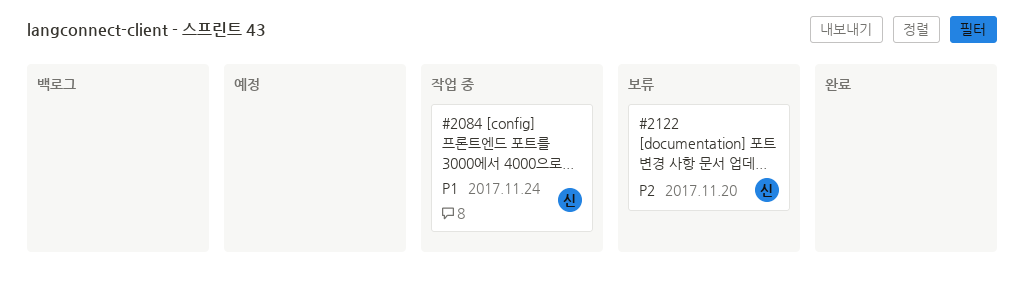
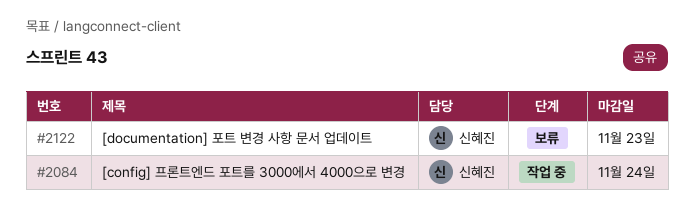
#2122, due: Nov 20 -> Nov 23

